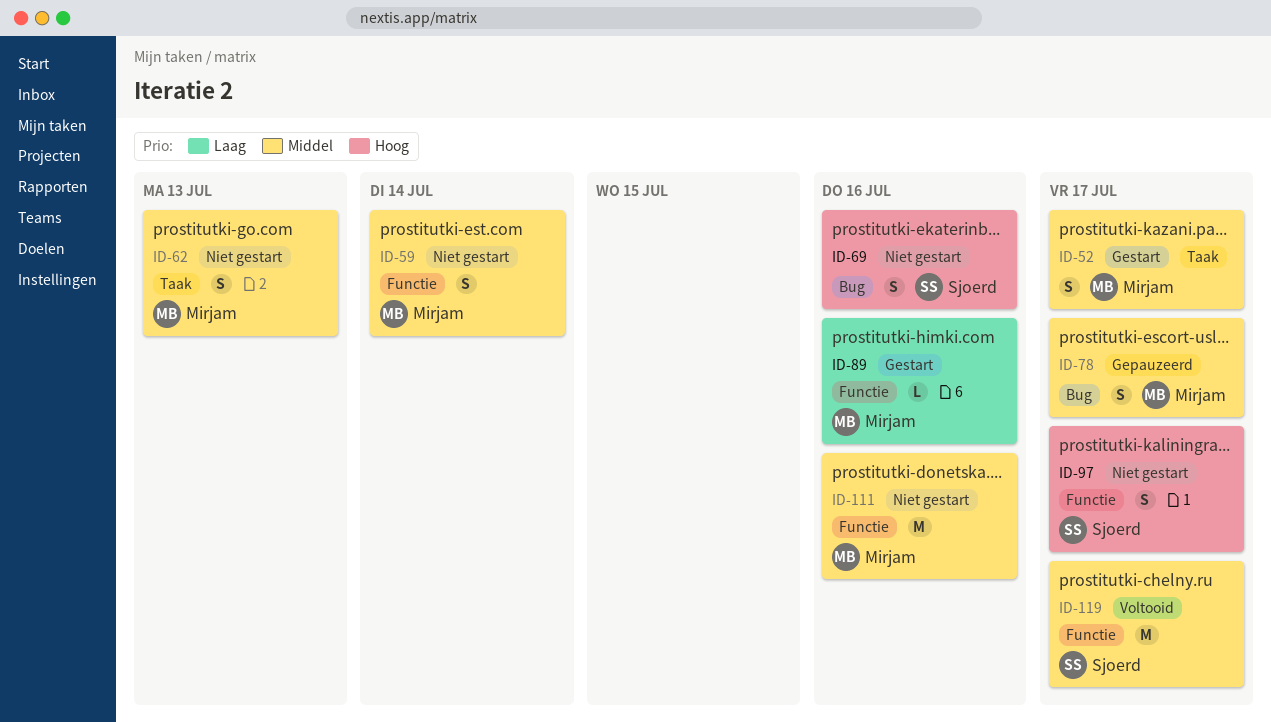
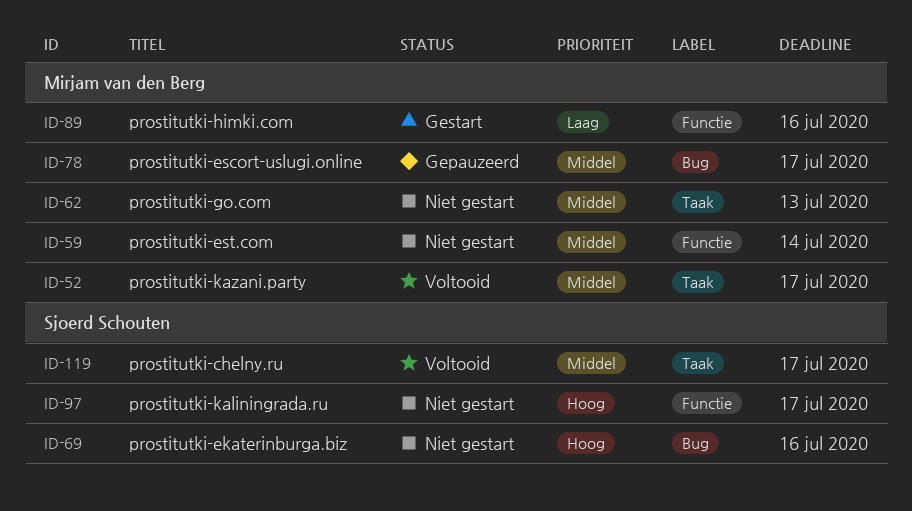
ID-52, status: Gestart -> Voltooid
ID-111: present -> none
ID-119, label: Functie -> Taak

